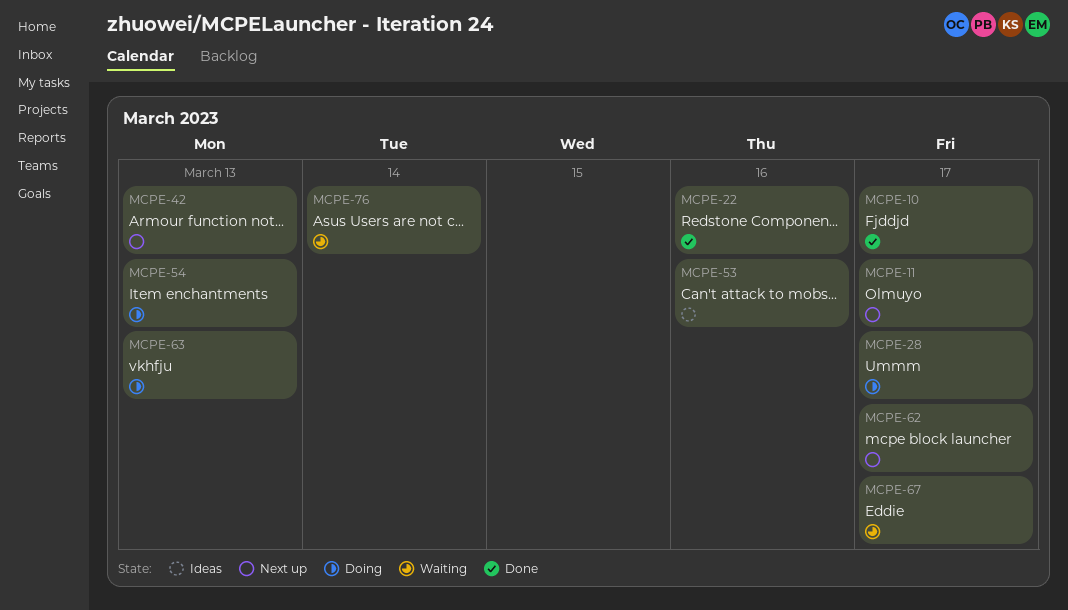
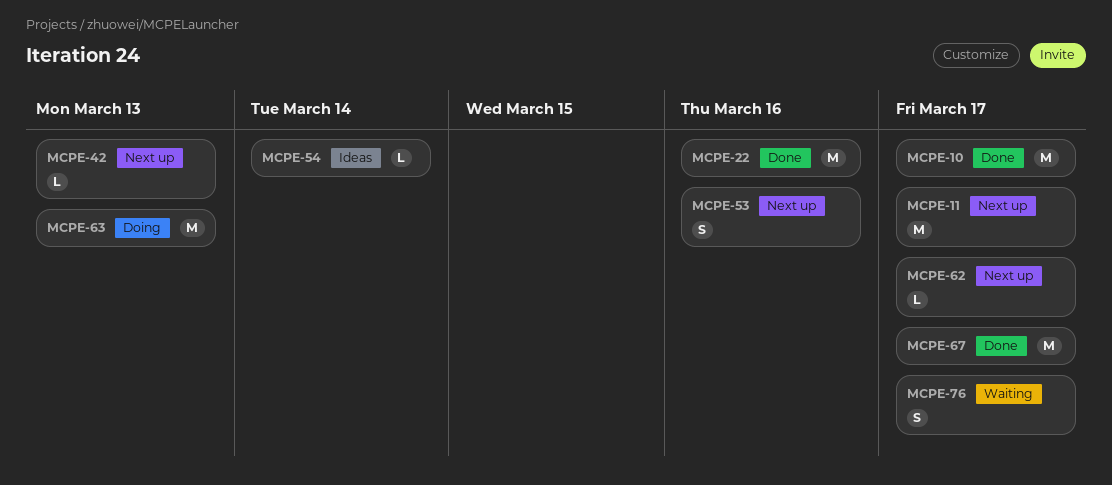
MCPE-28: present -> none
MCPE-53, status: Ideas -> Next up
MCPE-54, status: Doing -> Ideas
MCPE-54, due: Mar 13 -> Mar 14
MCPE-67, status: Waiting -> Done
MCPE-76, due: Mar 14 -> Mar 17

